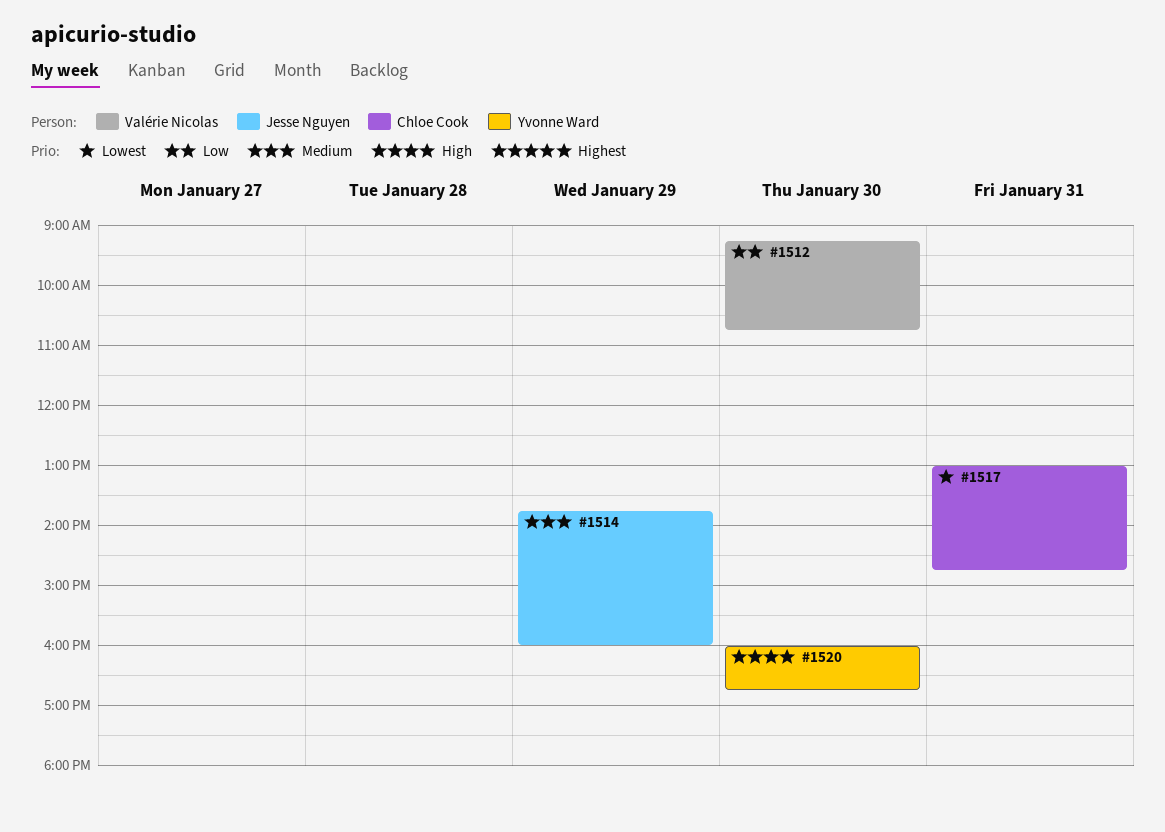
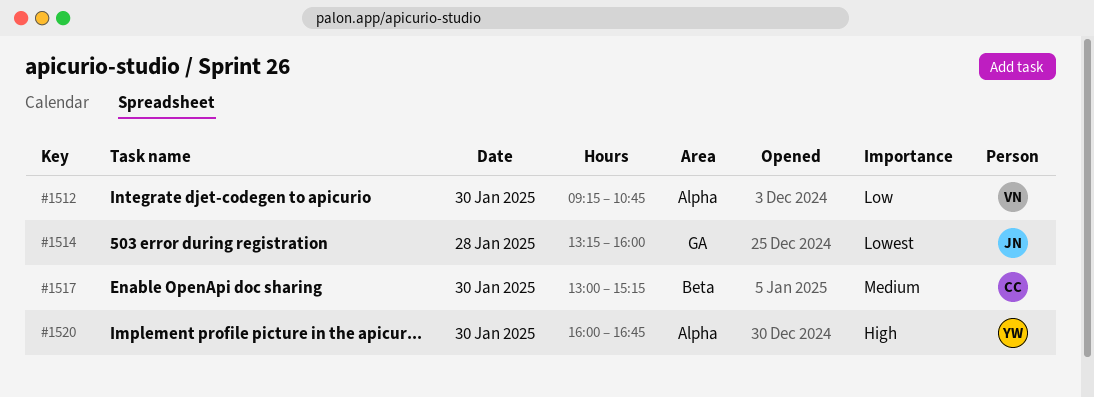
#1514, priority: Medium -> Lowest
#1514, day: Jan 29 -> Jan 28
#1514, begins: 13:45 -> 13:15
#1517, priority: Lowest -> Medium
#1517, day: Jan 31 -> Jan 30
#1517, ends: 14:45 -> 15:15

